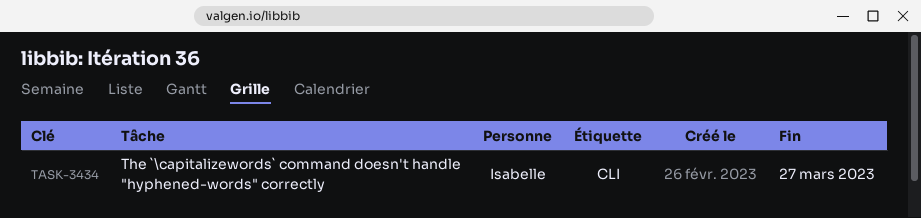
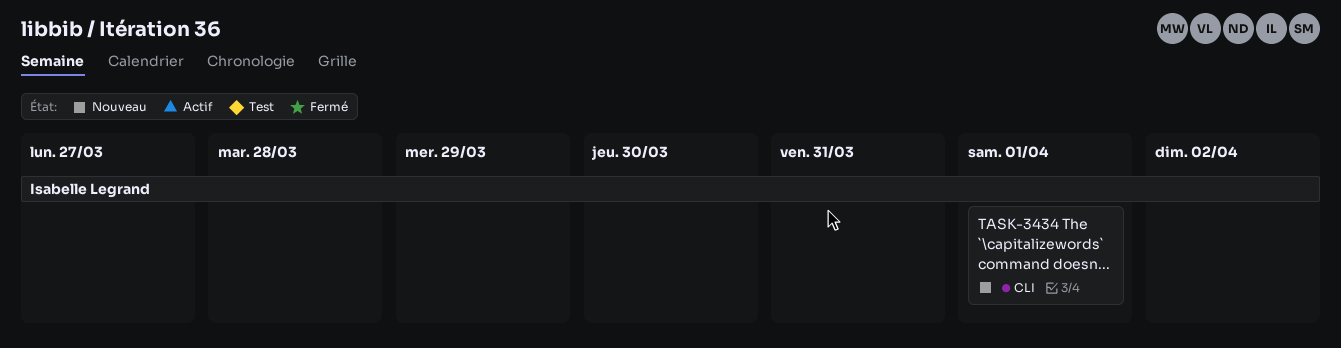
TASK-3434, due: Mar 27 -> Apr 1

